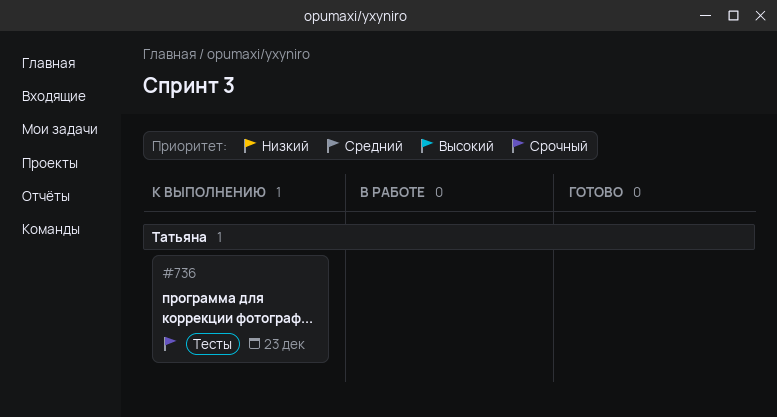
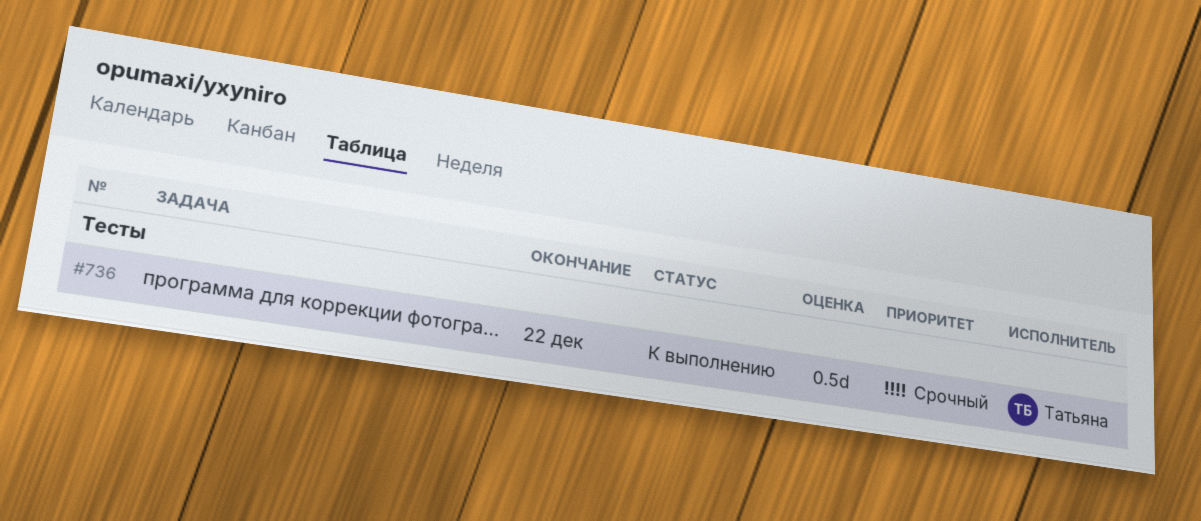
#736, due: Dec 23 -> Dec 22

